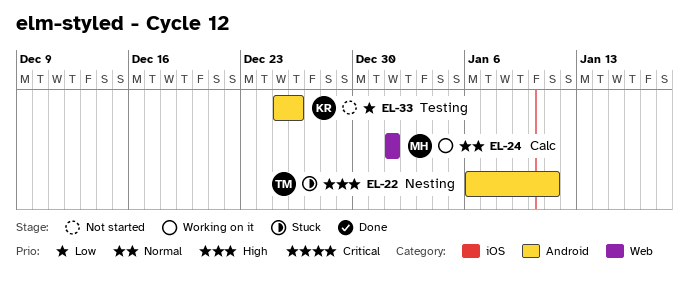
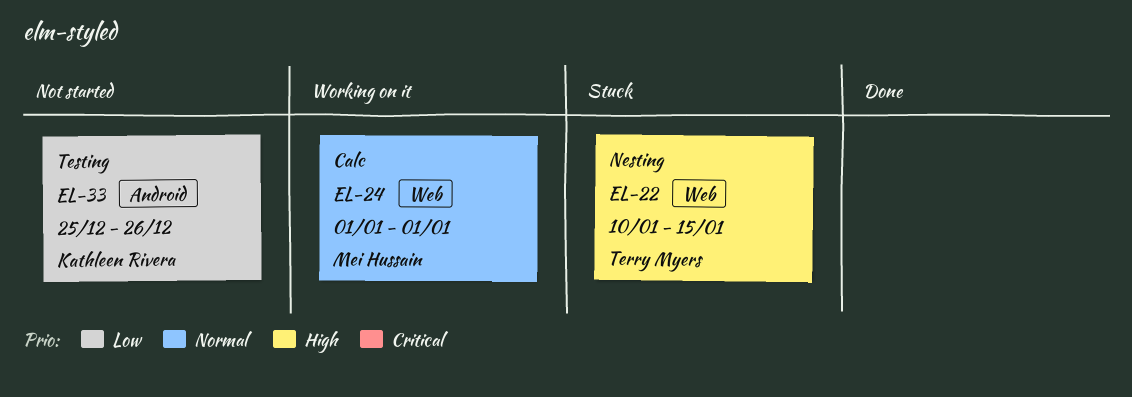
EL-22, label: Android -> Web
EL-22, start: Jan 6 -> Jan 10
EL-22, due: Jan 11 -> Jan 15

